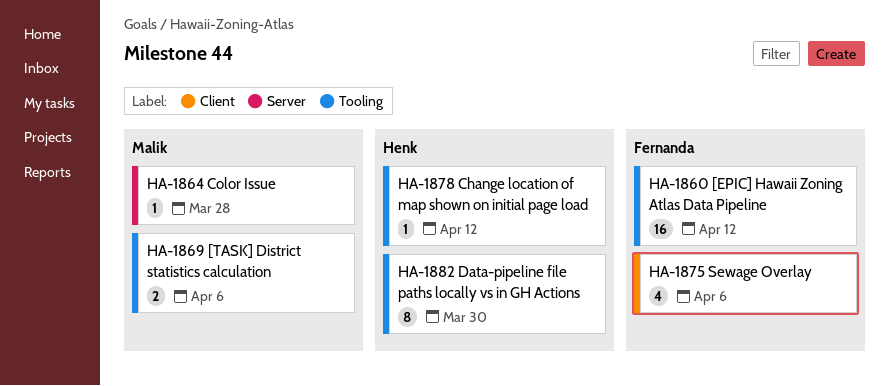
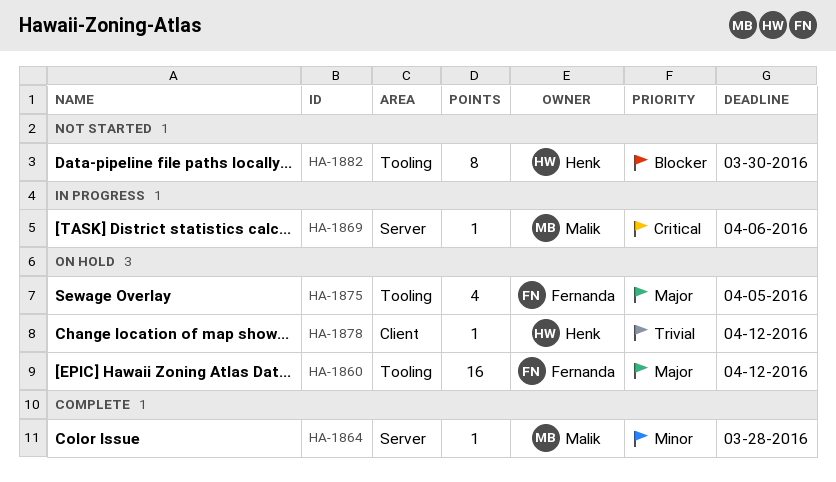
HA-1869, label: Tooling -> Server
HA-1869, estimate: 2 -> 1
HA-1875, label: Client -> Tooling
HA-1875, due: Apr 6 -> Apr 5
HA-1878, label: Tooling -> Client

